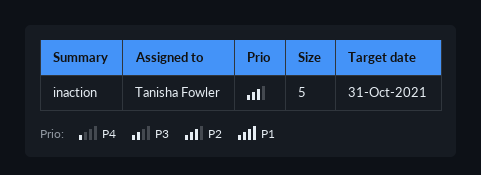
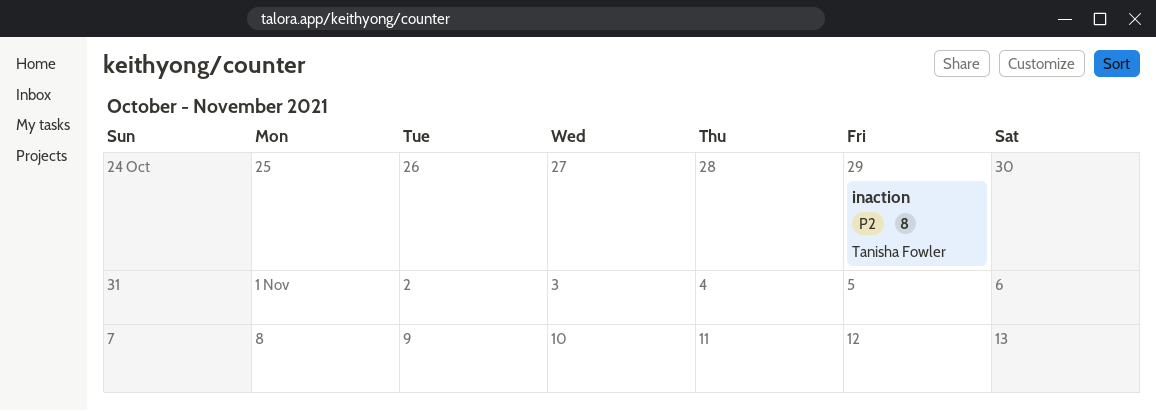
inaction, estimate: 5 -> 8
inaction, due: Oct 31 -> Oct 29

